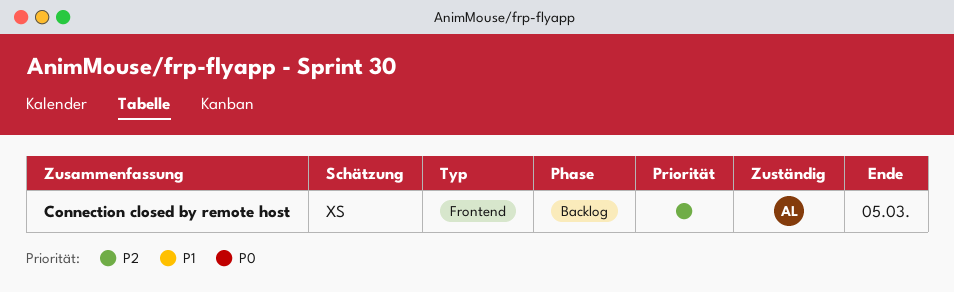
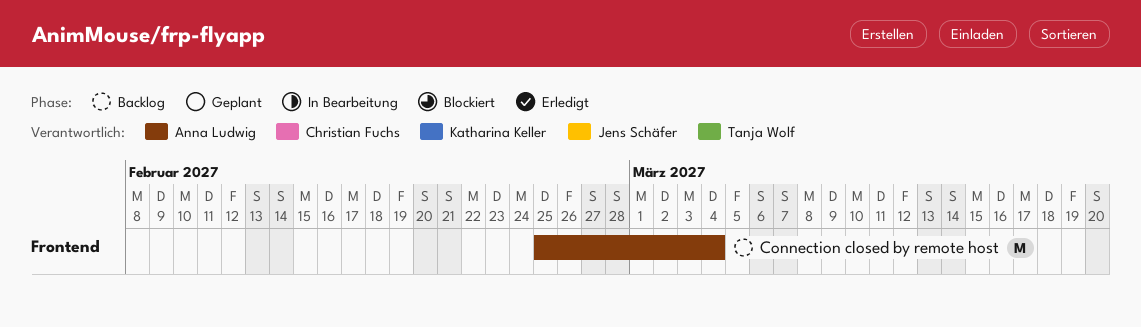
Connection closed by remote host, estimate: XS -> M
Connection closed by remote host, due: Mar 5 -> Mar 4

